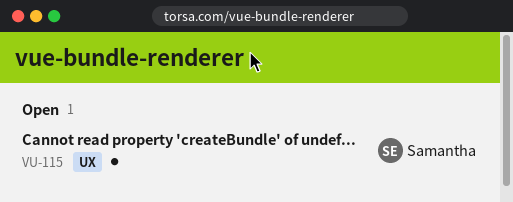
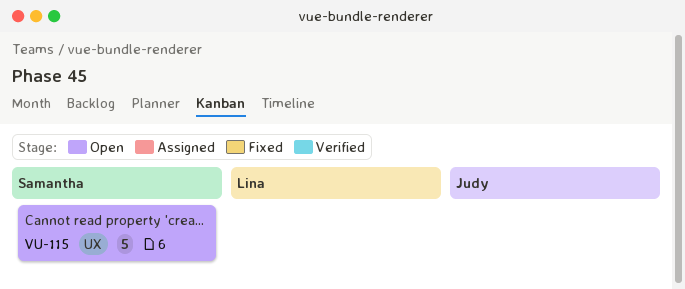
VU-115, estimate: 1 -> 5

